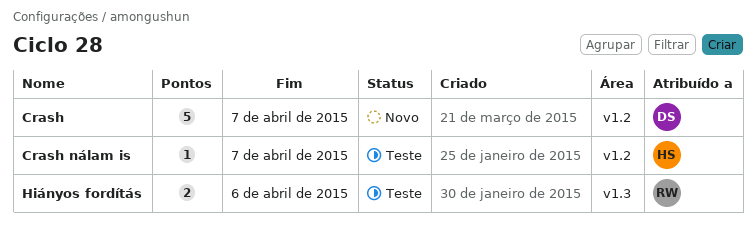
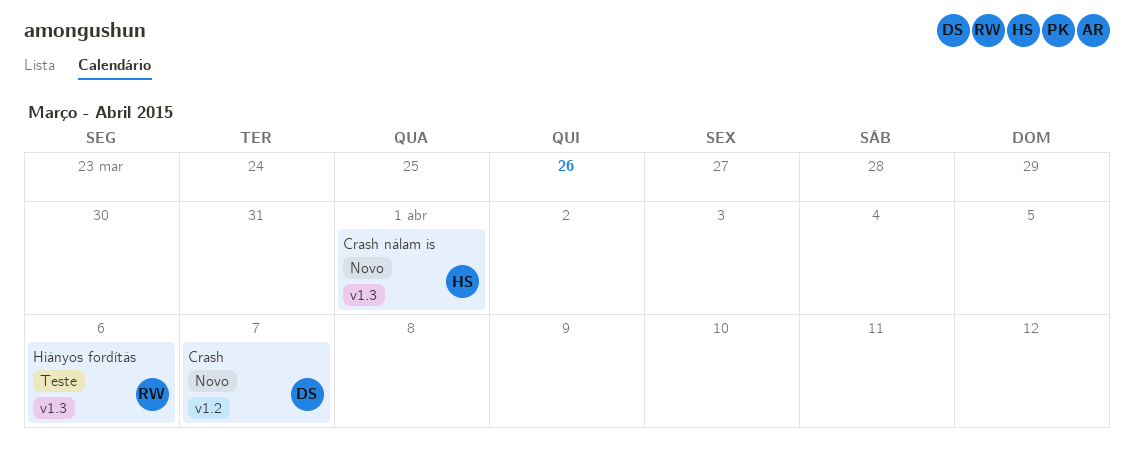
Crash nálam is, status: Teste -> Novo
Crash nálam is, label: v1.2 -> v1.3
Crash nálam is, due: Apr 7 -> Apr 1

